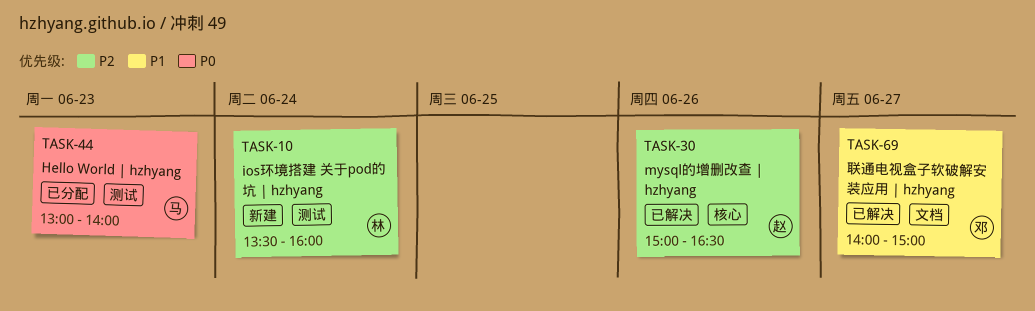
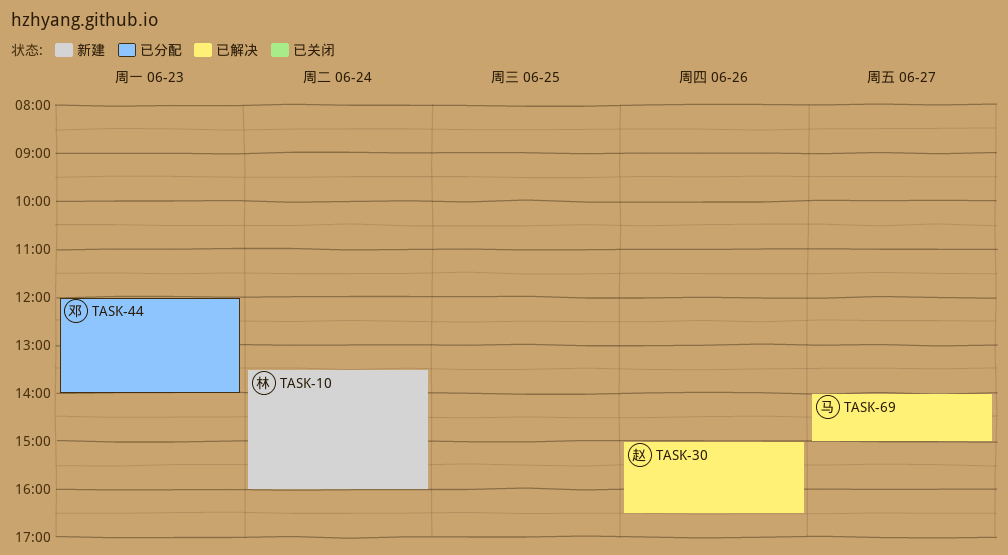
TASK-44, owner: 马 -> 邓
TASK-44, begins: 13:00 -> 12:00
TASK-69, owner: 邓 -> 马

